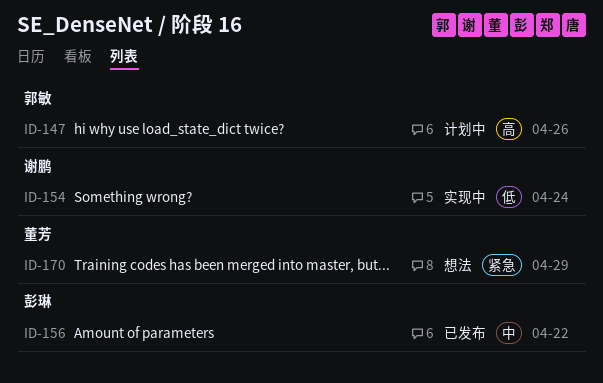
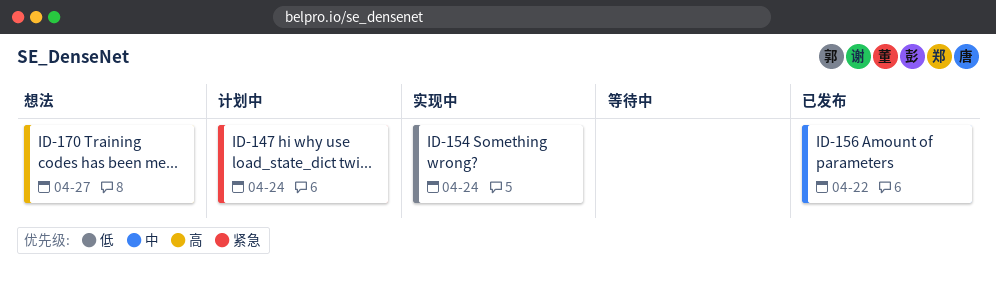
ID-147, priority: 高 -> 紧急
ID-147, due: Apr 26 -> Apr 24
ID-170, priority: 紧急 -> 高
ID-170, due: Apr 29 -> Apr 27

